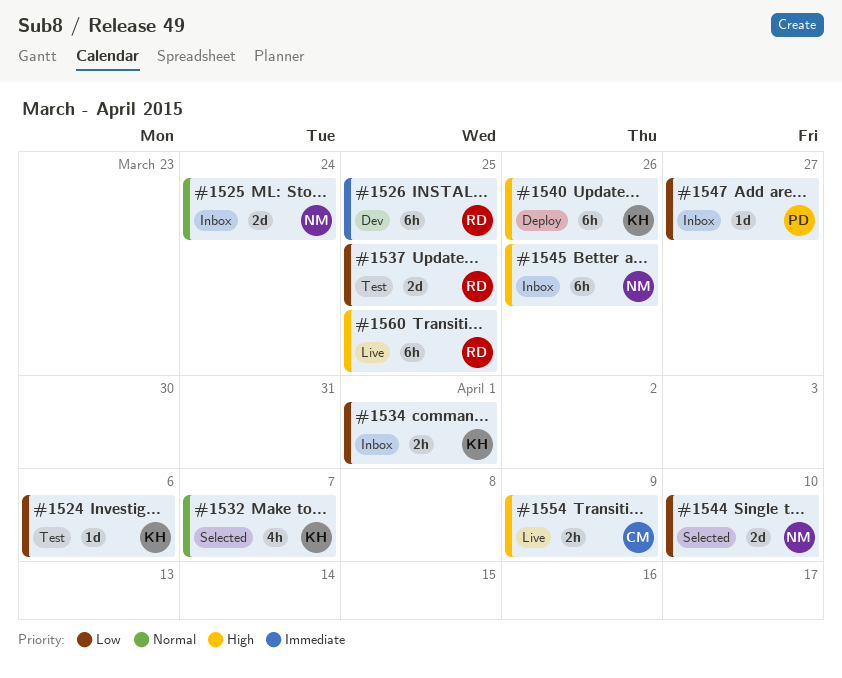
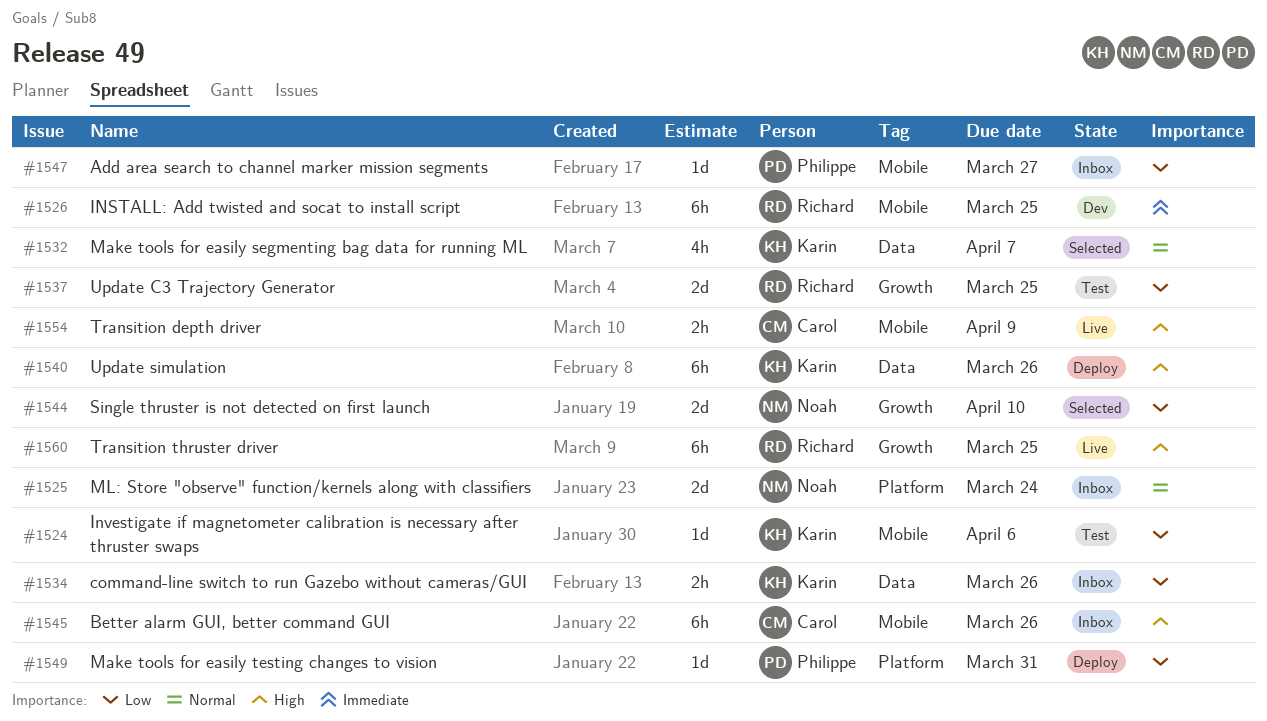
#1534, due: Apr 1 -> Mar 26
#1545, owner: Noah -> Carol
#1549: none -> present

